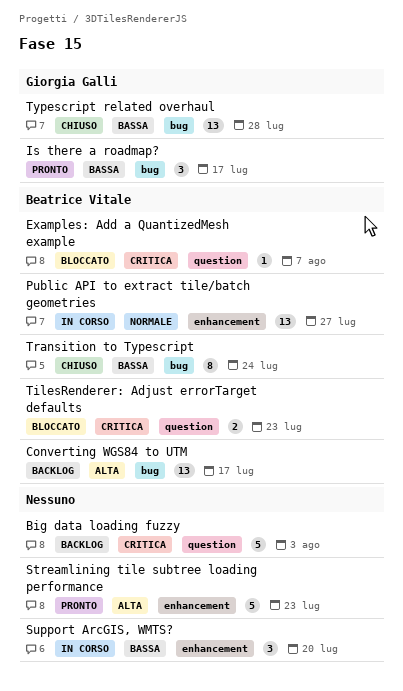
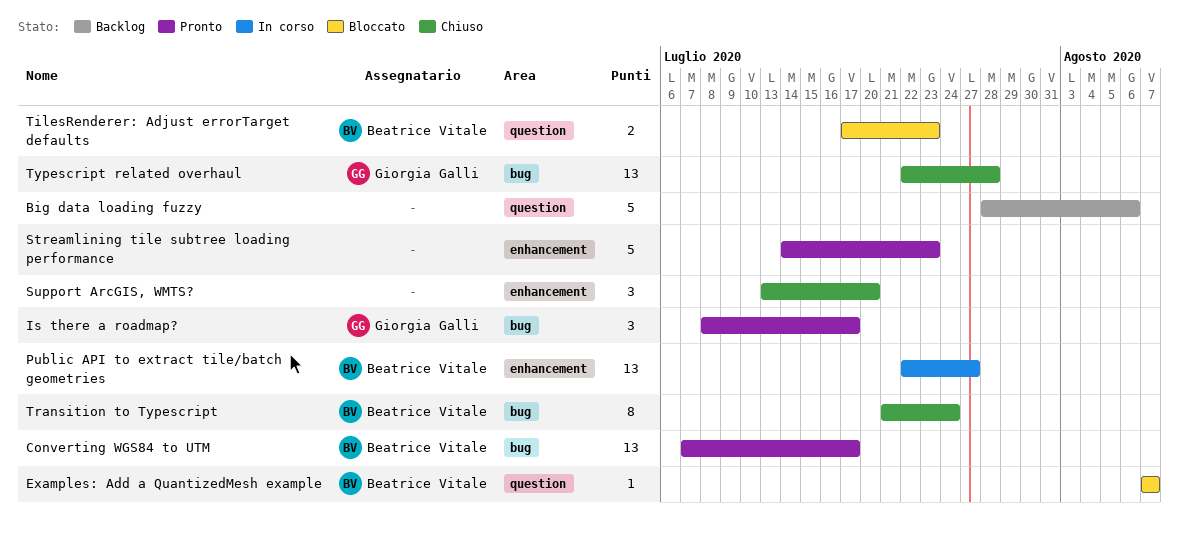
Big data loading fuzzy, due: Aug 3 -> Aug 6
Converting WGS84 to UTM, status: Backlog -> Pronto
Support ArcGIS, WMTS?, status: In corso -> Chiuso

